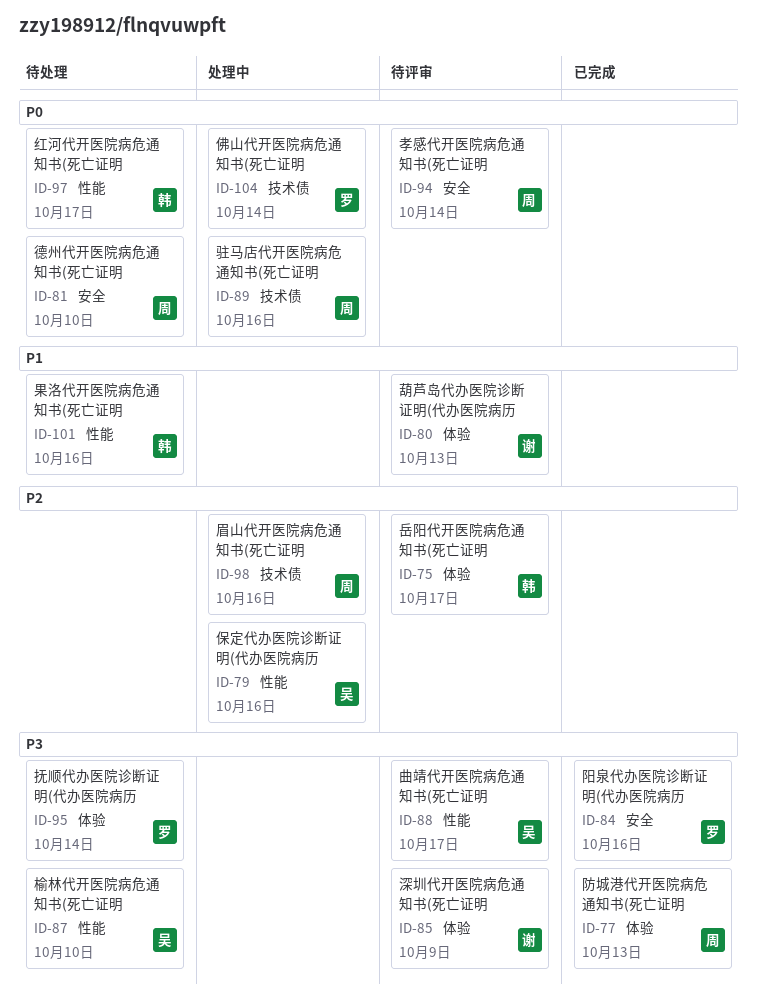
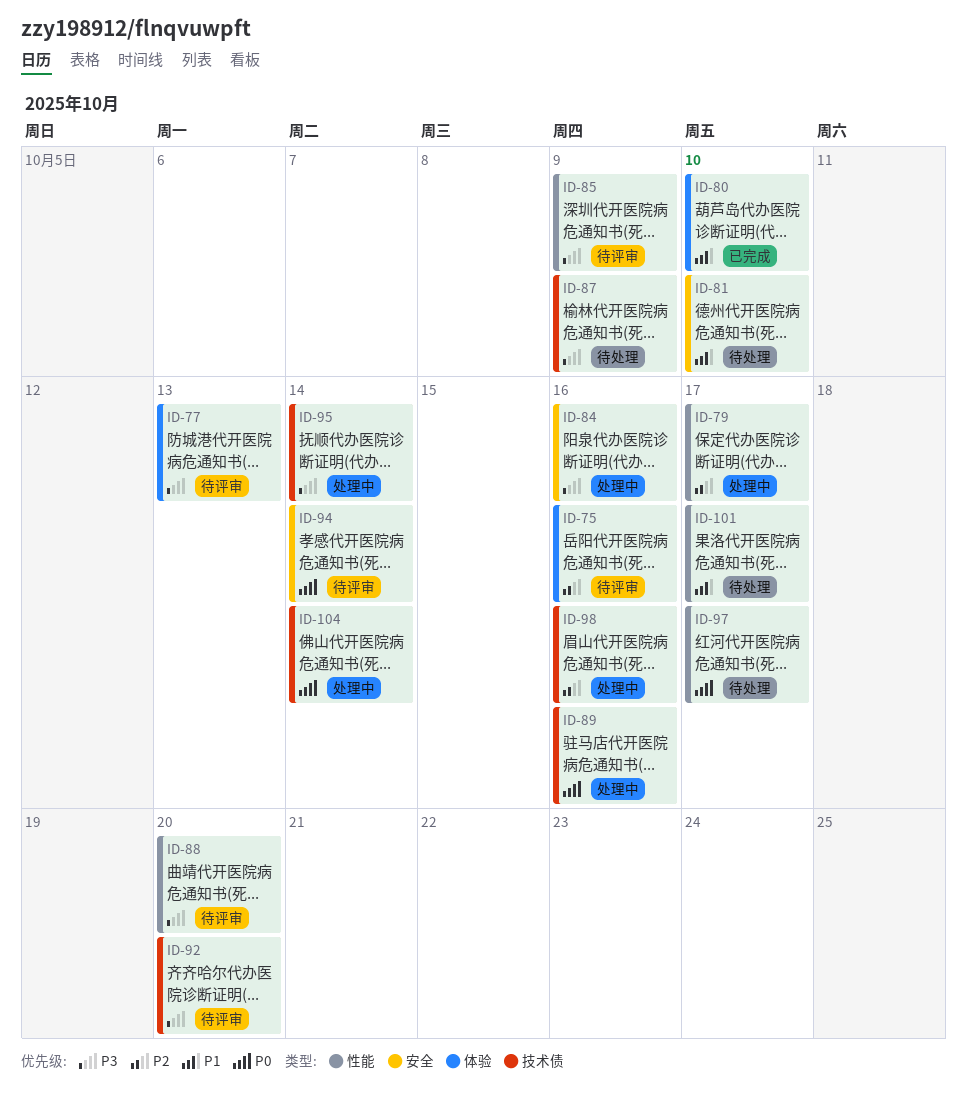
ID-75, due: Oct 17 -> Oct 16
ID-77, status: 已完成 -> 待评审
ID-79, due: Oct 16 -> Oct 17
ID-80, status: 待评审 -> 已完成
ID-80, due: Oct 13 -> Oct 10
ID-81, priority: P0 -> P1
ID-84, status: 已完成 -> 处理中
ID-85, label: 体验 -> 性能
ID-87, label: 性能 -> 技术债
ID-87, due: Oct 10 -> Oct 9
ID-88, due: Oct 17 -> Oct 20
ID-92: none -> present
ID-95, status: 待处理 -> 处理中
ID-95, label: 体验 -> 技术债
ID-101, due: Oct 16 -> Oct 17

